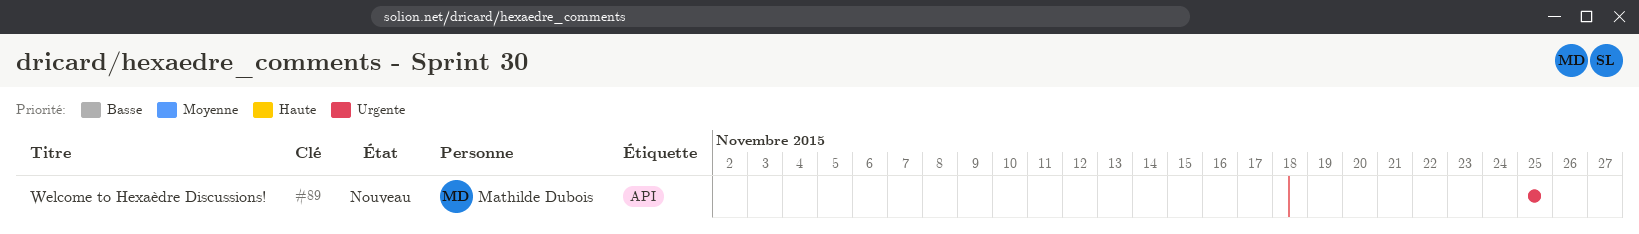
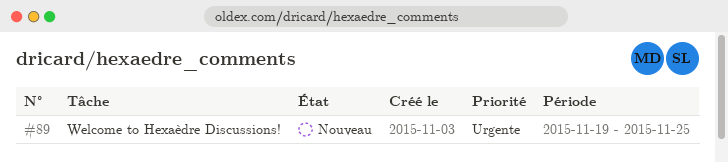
#89, start: Nov 25 -> Nov 19

